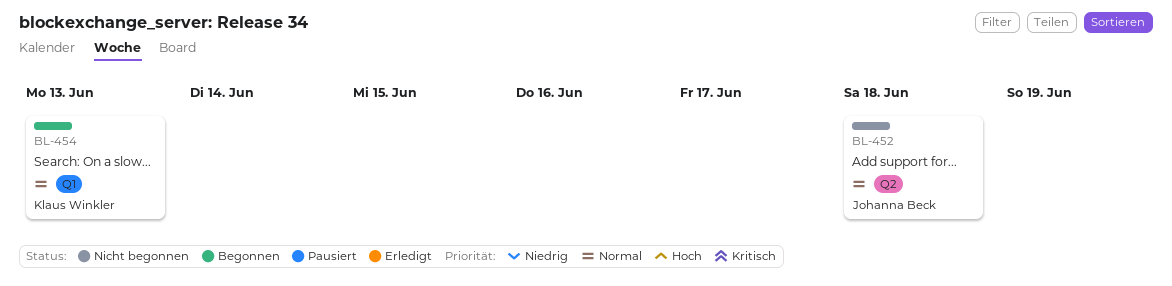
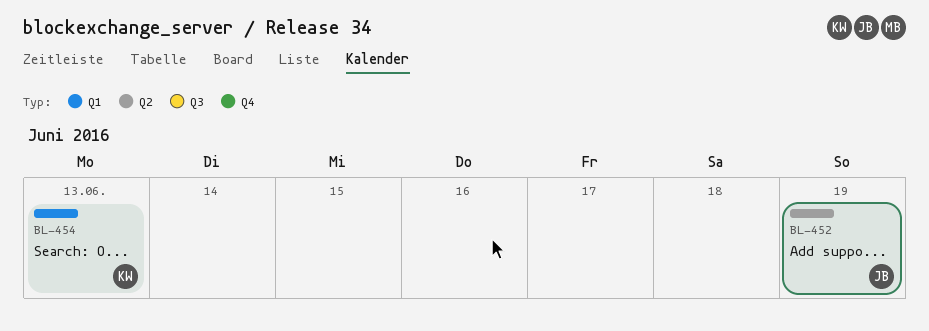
BL-452, due: Jun 18 -> Jun 19

